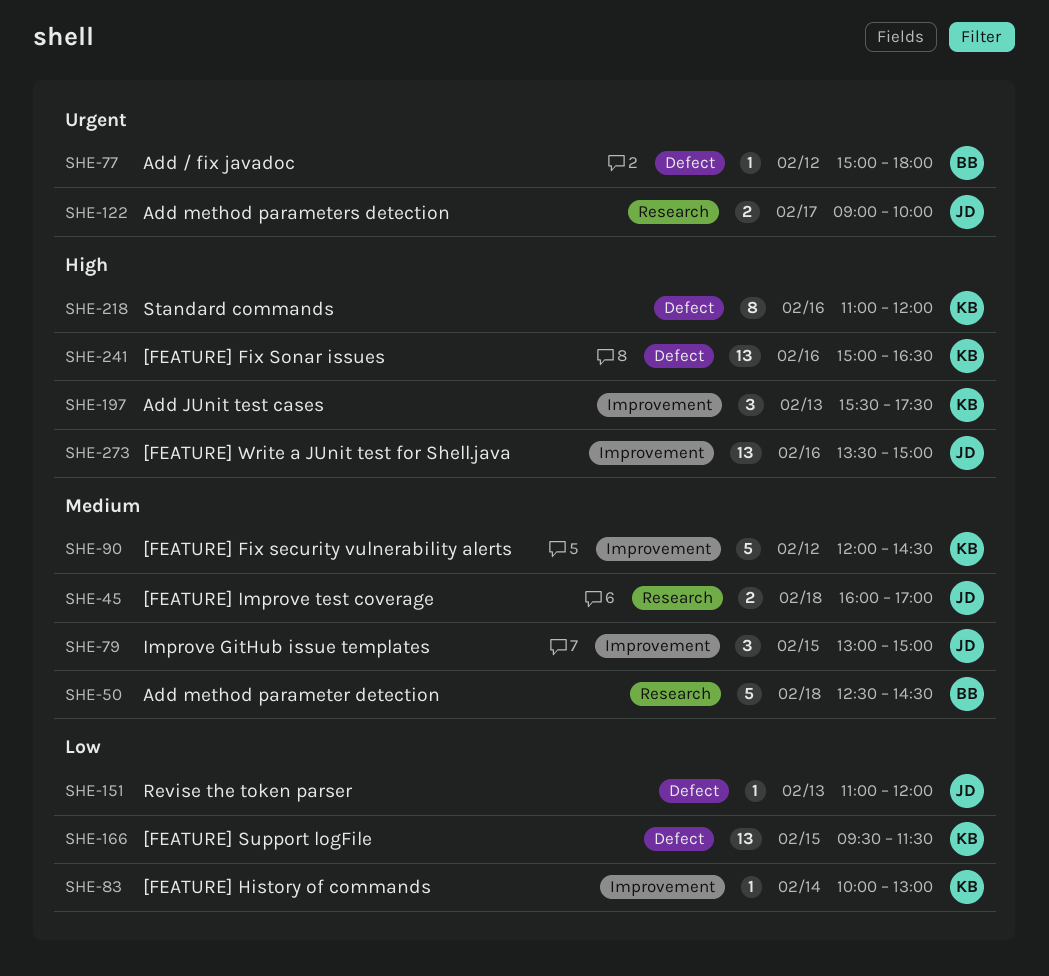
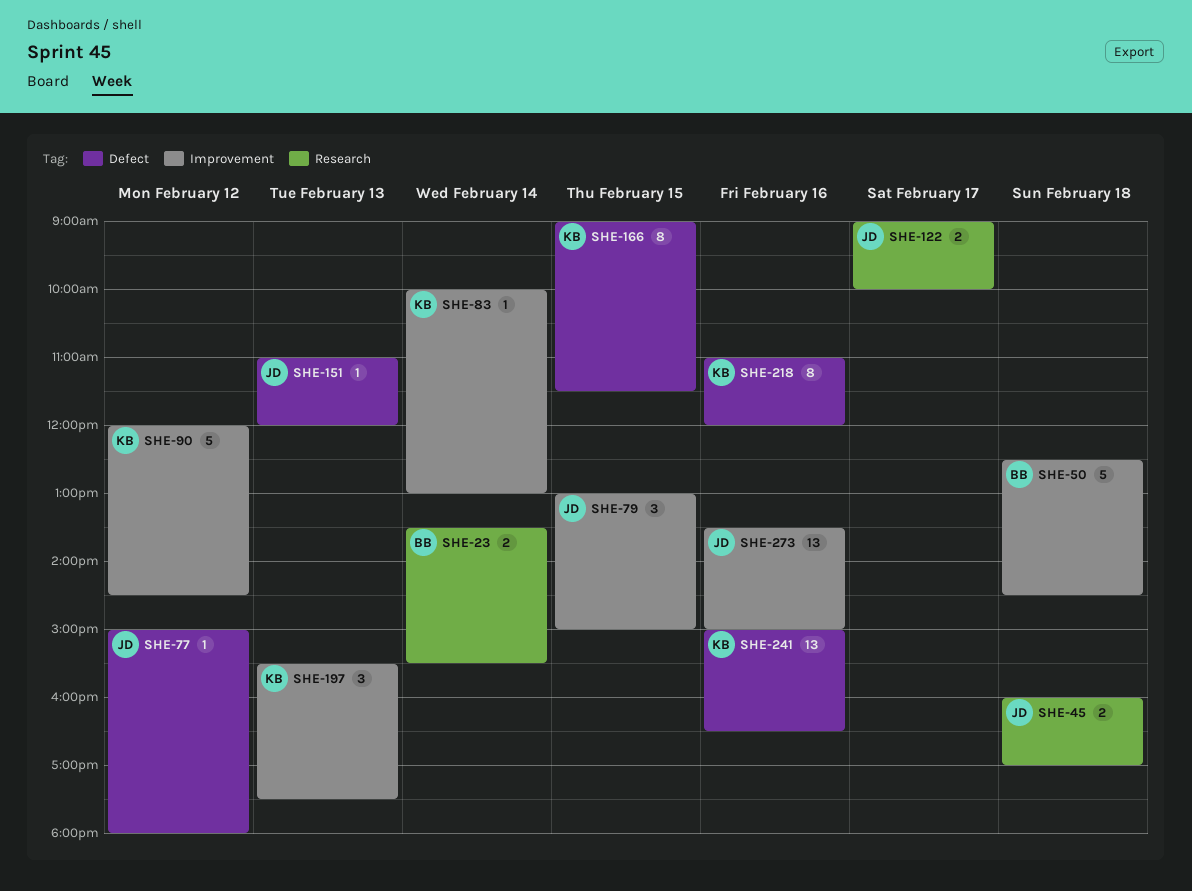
SHE-23: none -> present
SHE-50, label: Research -> Improvement
SHE-77, owner: BB -> JD
SHE-166, estimate: 13 -> 8
SHE-166, begins: 09:30 -> 09:00

